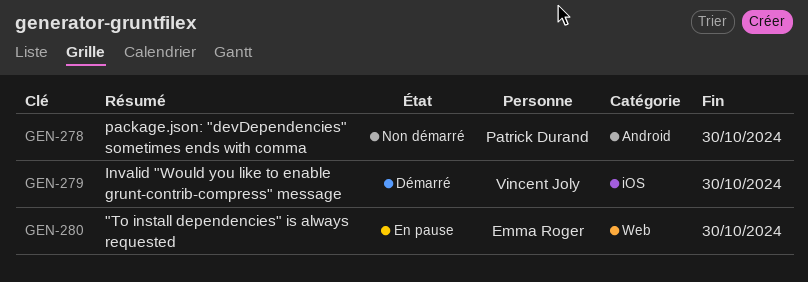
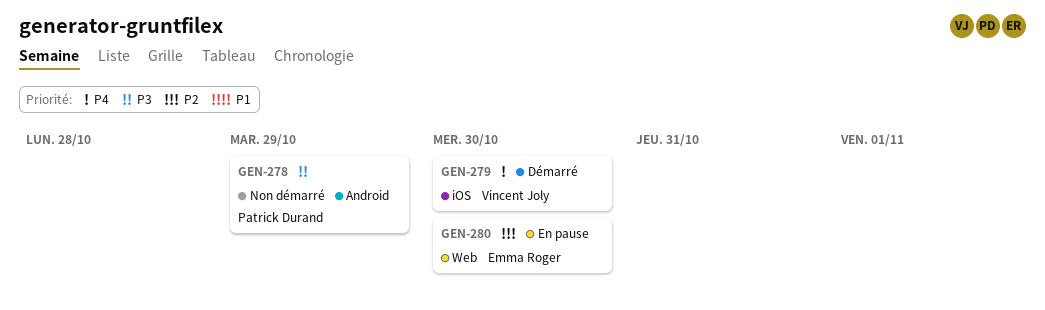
GEN-278, due: Oct 30 -> Oct 29

